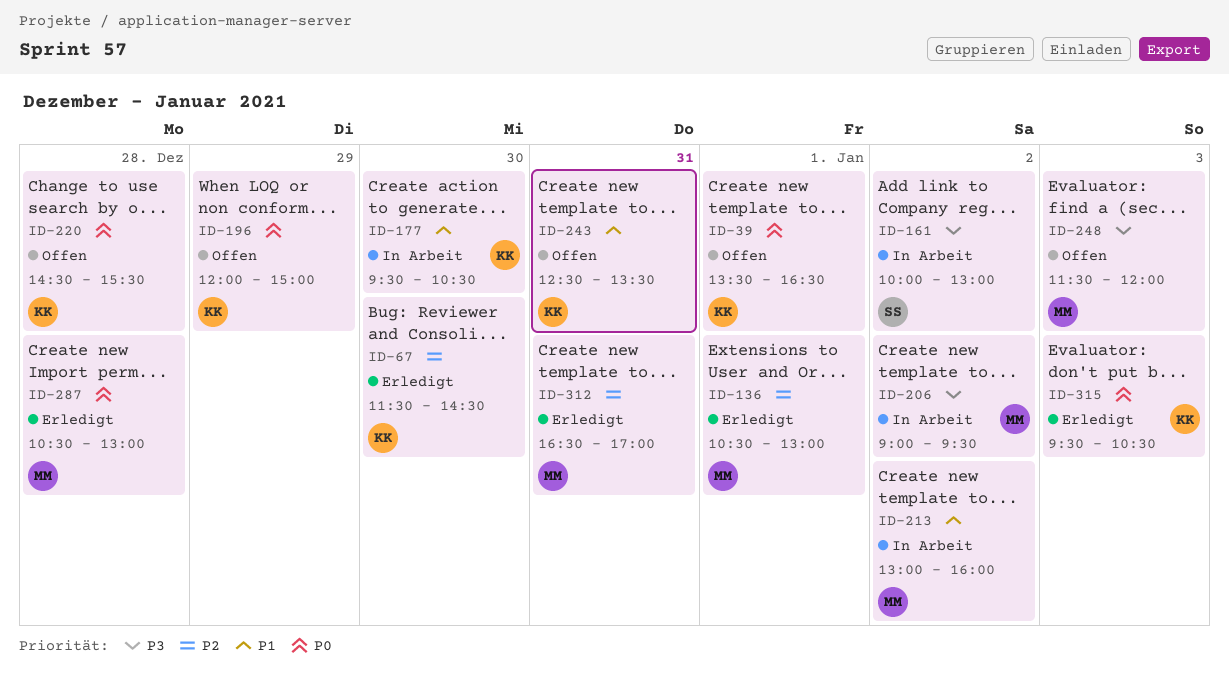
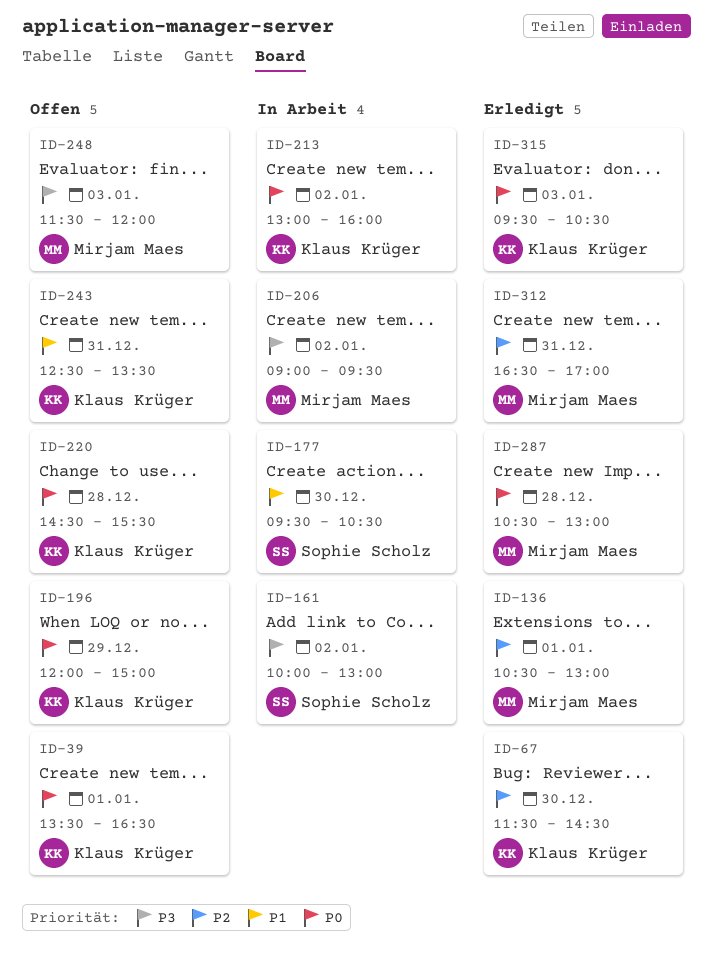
ID-177, owner: Klaus Krüger -> Sophie Scholz
ID-213, owner: Mirjam Maes -> Klaus Krüger
ID-213, priority: P1 -> P0

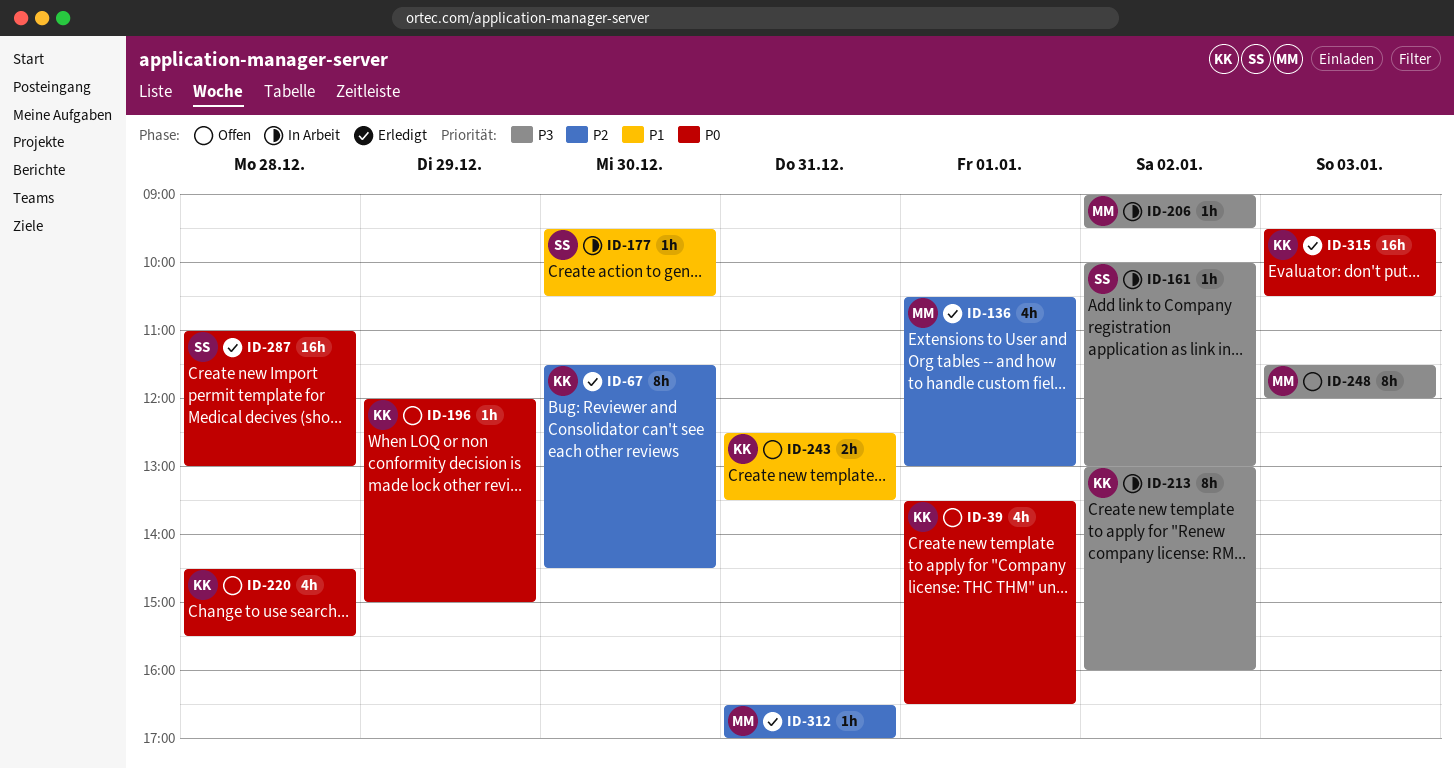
ID-213, priority: P0 -> P3
ID-287, owner: Mirjam Maes -> Sophie Scholz
ID-287, begins: 10:30 -> 11:00

